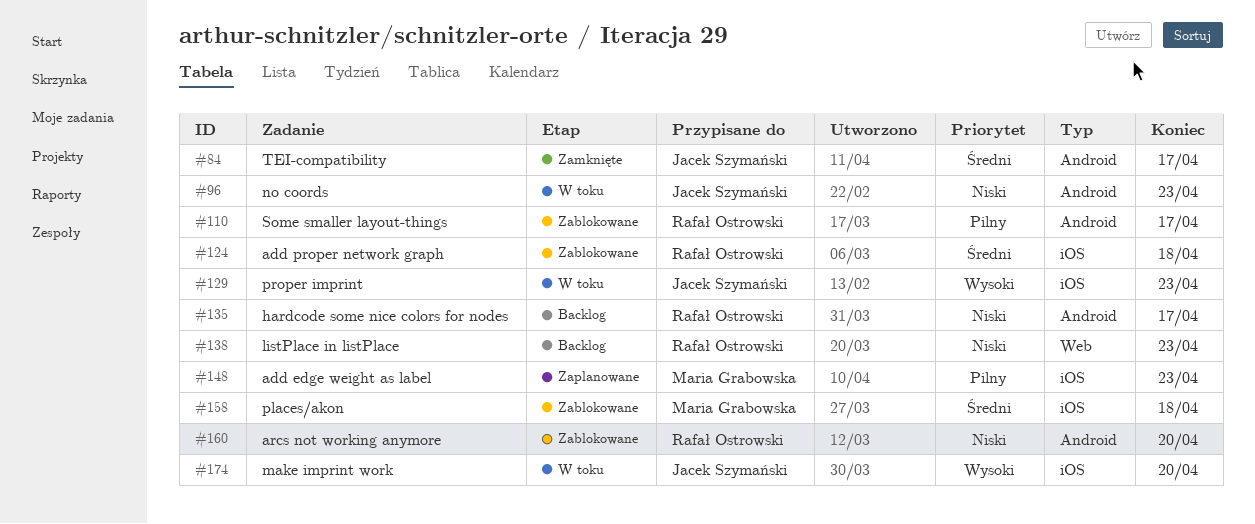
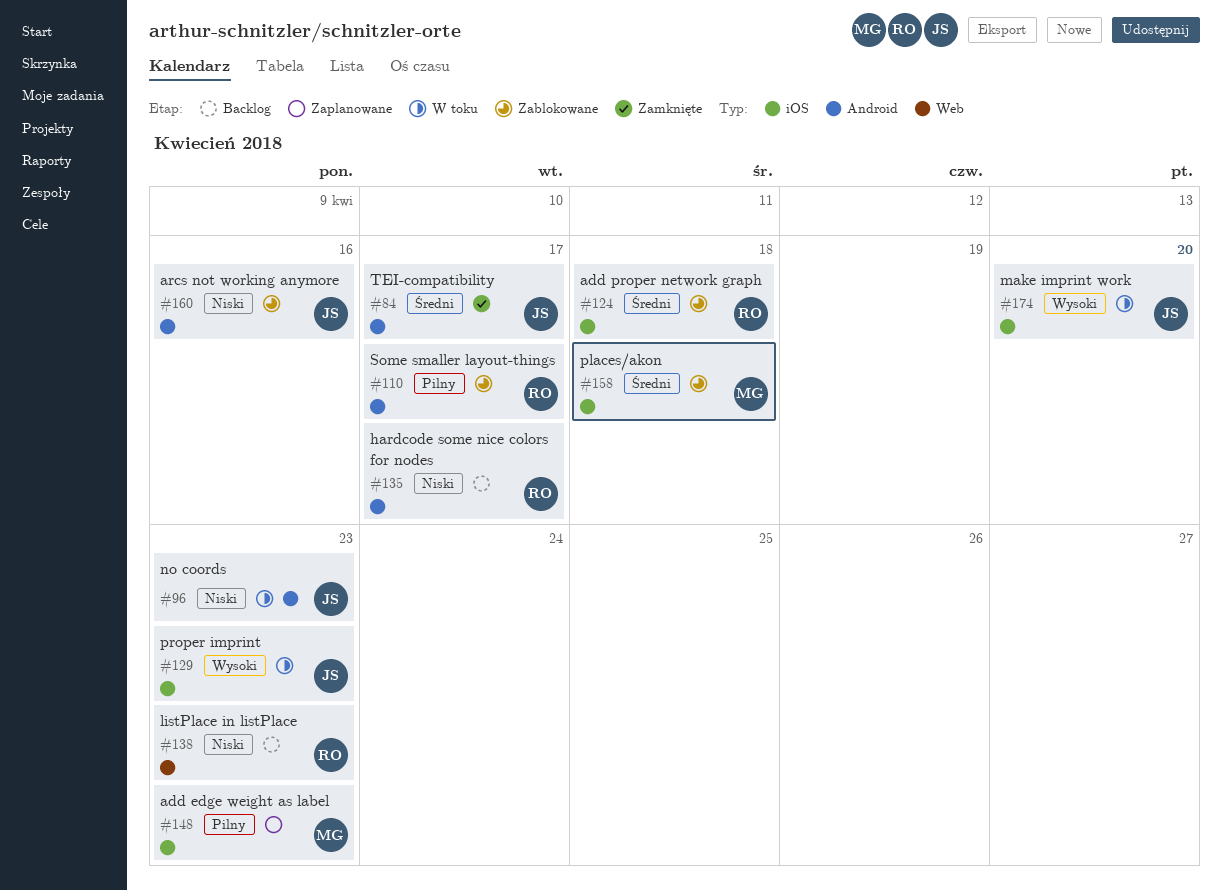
#160, owner: Rafał Ostrowski -> Jacek Szymański
#160, due: Apr 20 -> Apr 16

